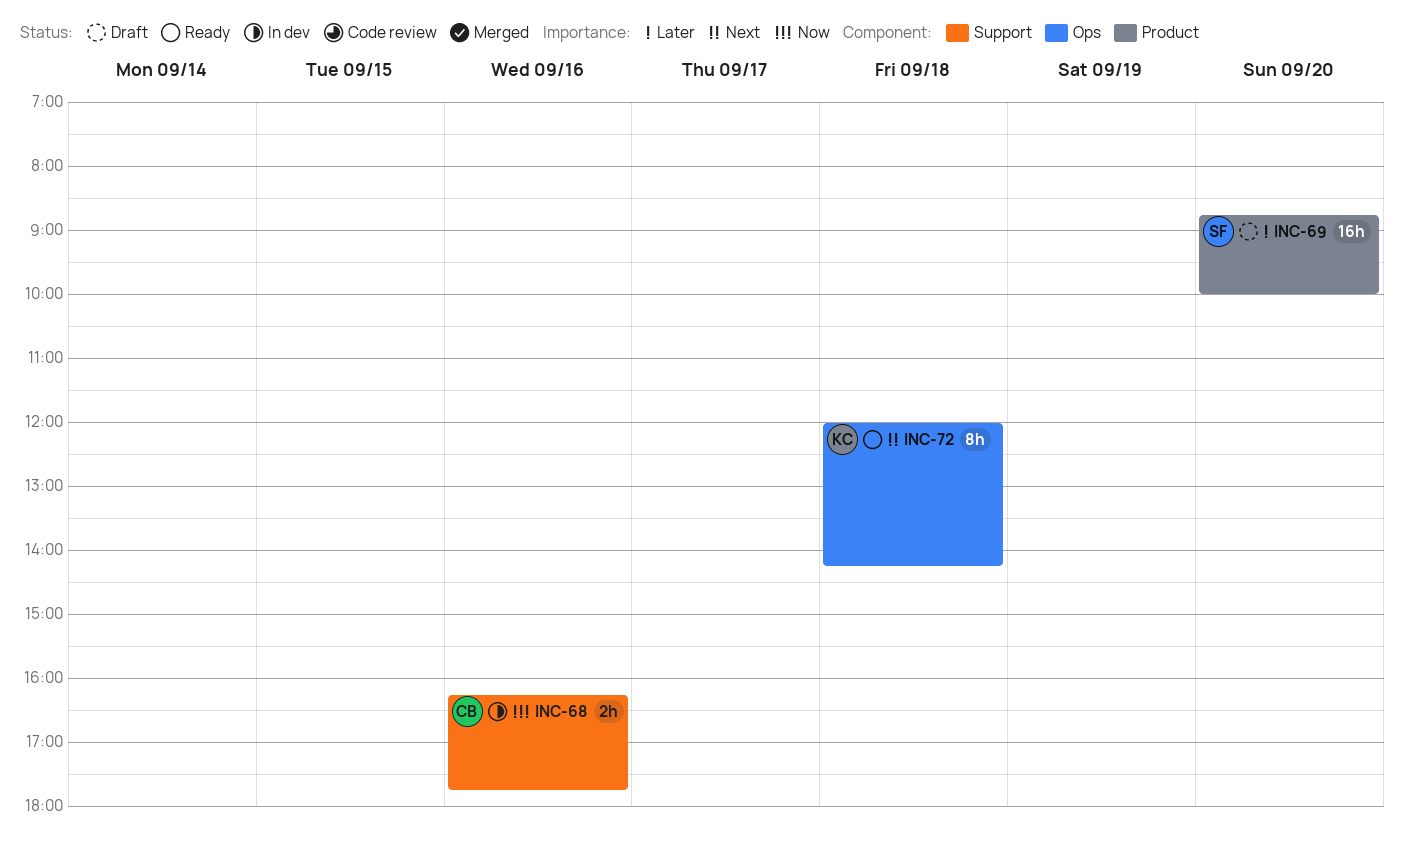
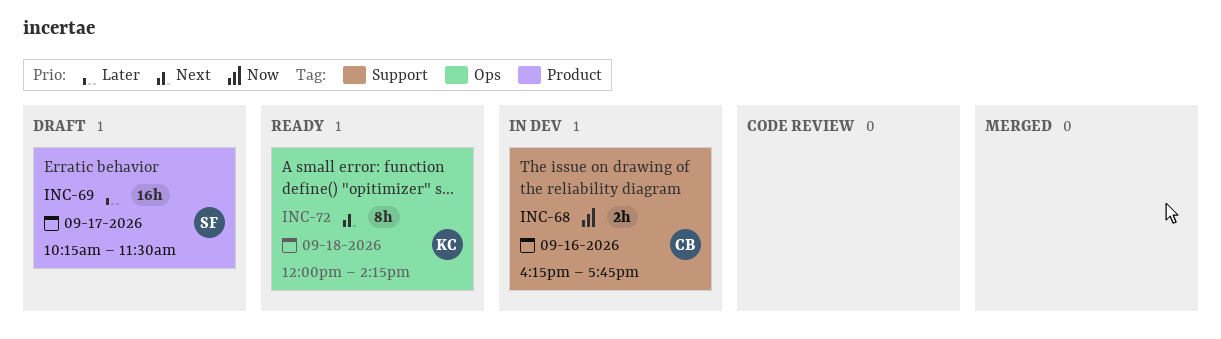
INC-69, day: Sep 20 -> Sep 17
INC-69, begins: 08:45 -> 10:15
INC-69, ends: 10:00 -> 11:30

